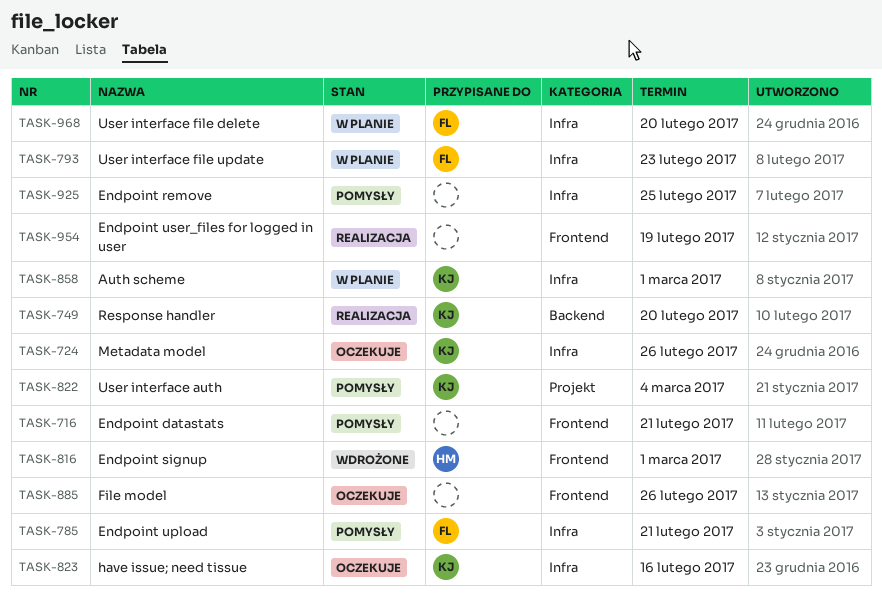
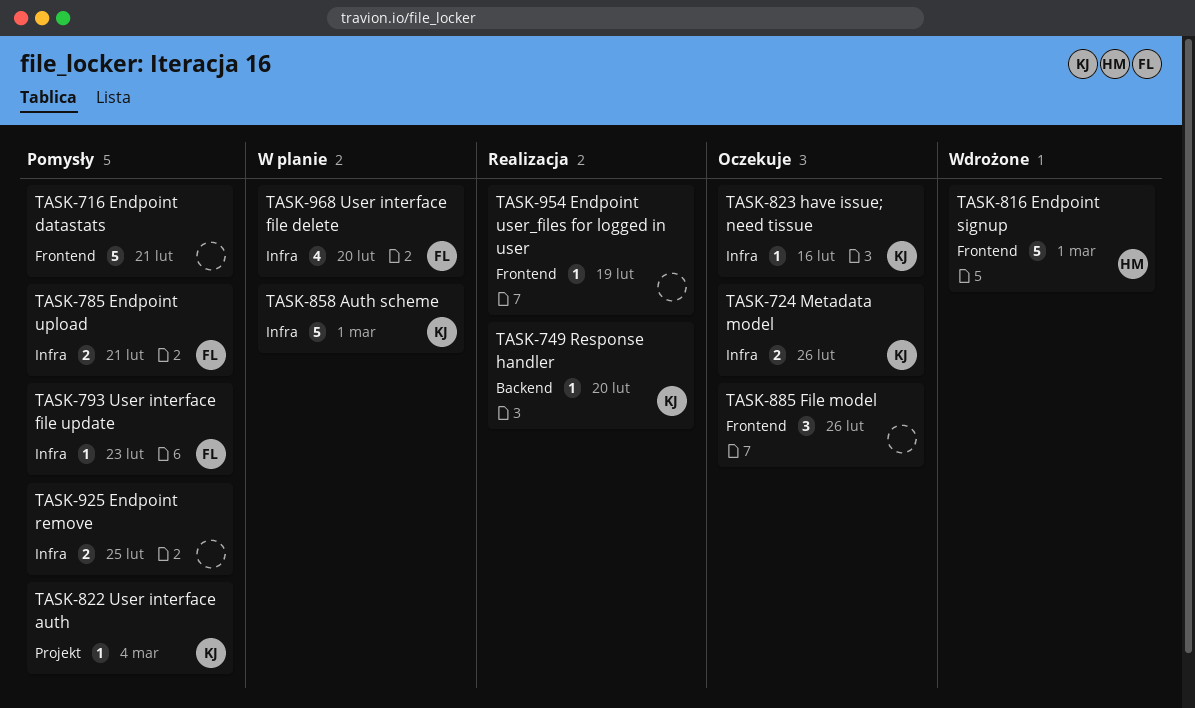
TASK-793, status: W planie -> Pomysły

